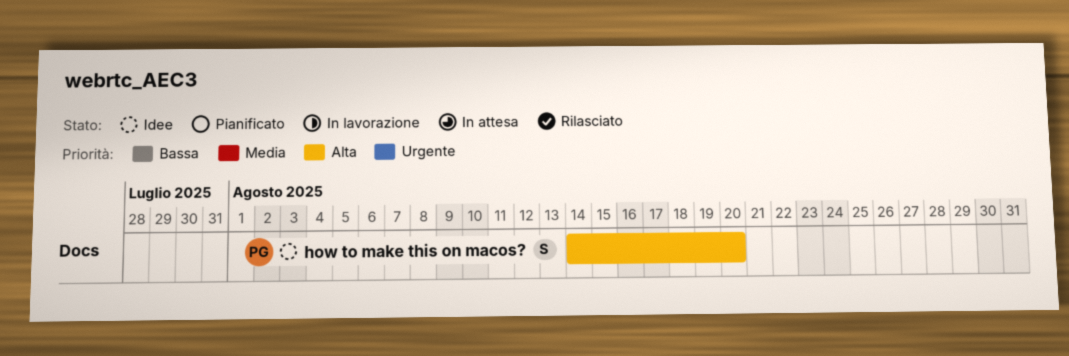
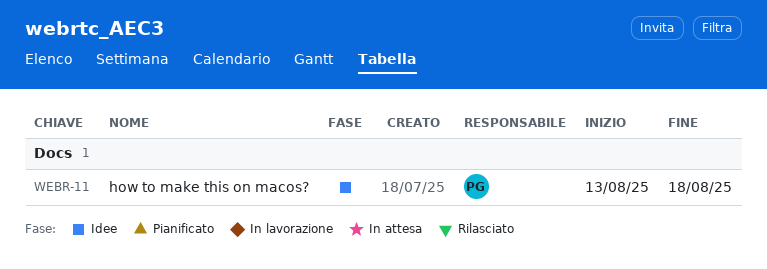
how to make this on macos?, start: Aug 14 -> Aug 13
how to make this on macos?, due: Aug 20 -> Aug 18

